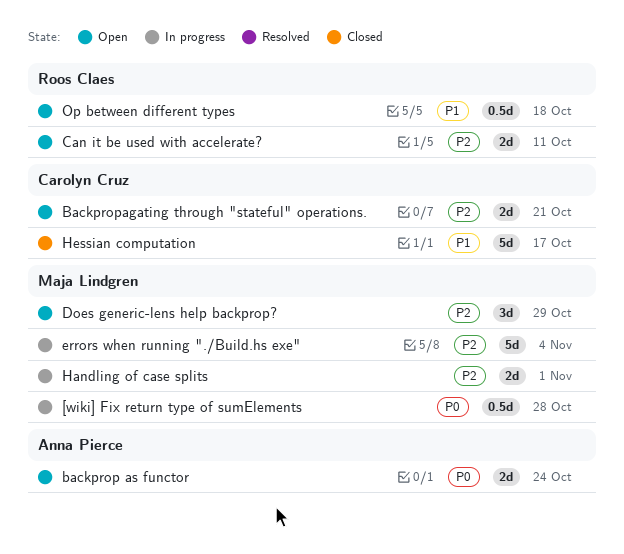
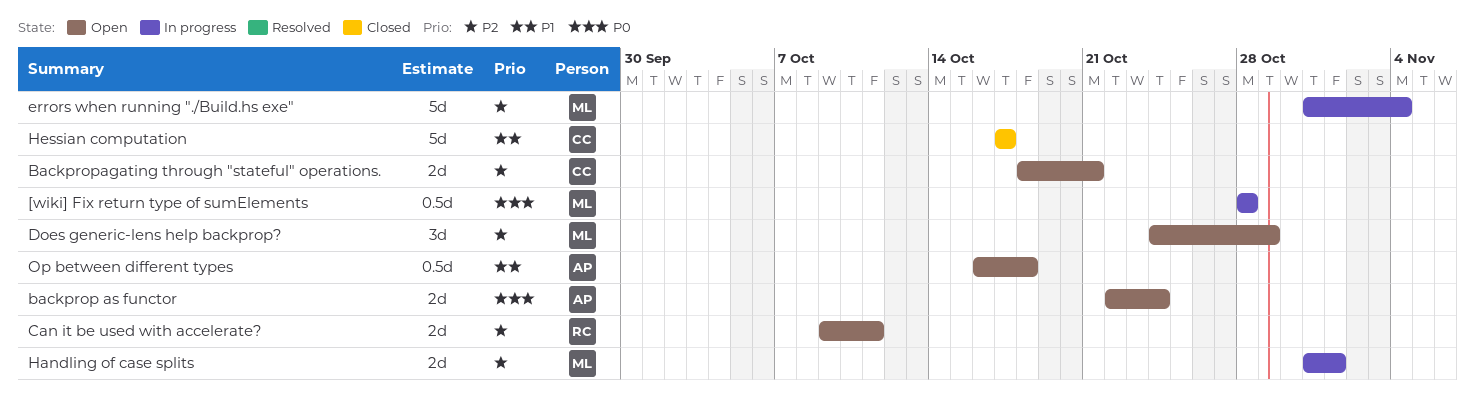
Op between different types, owner: Roos Claes -> Anna Pierce

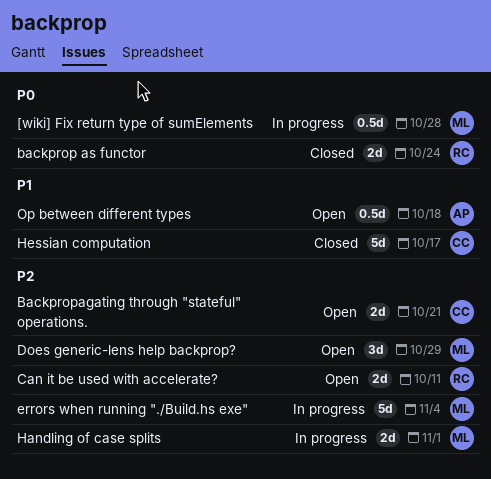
backprop as functor, status: Open -> Closed
backprop as functor, owner: AP -> RC

